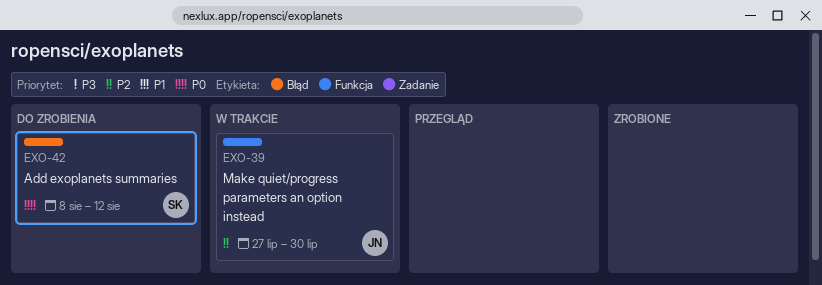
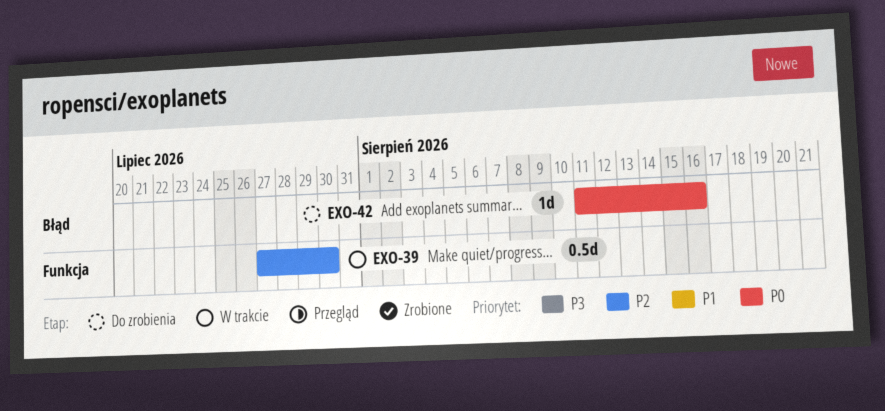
EXO-42, start: Aug 8 -> Aug 11
EXO-42, due: Aug 12 -> Aug 16

